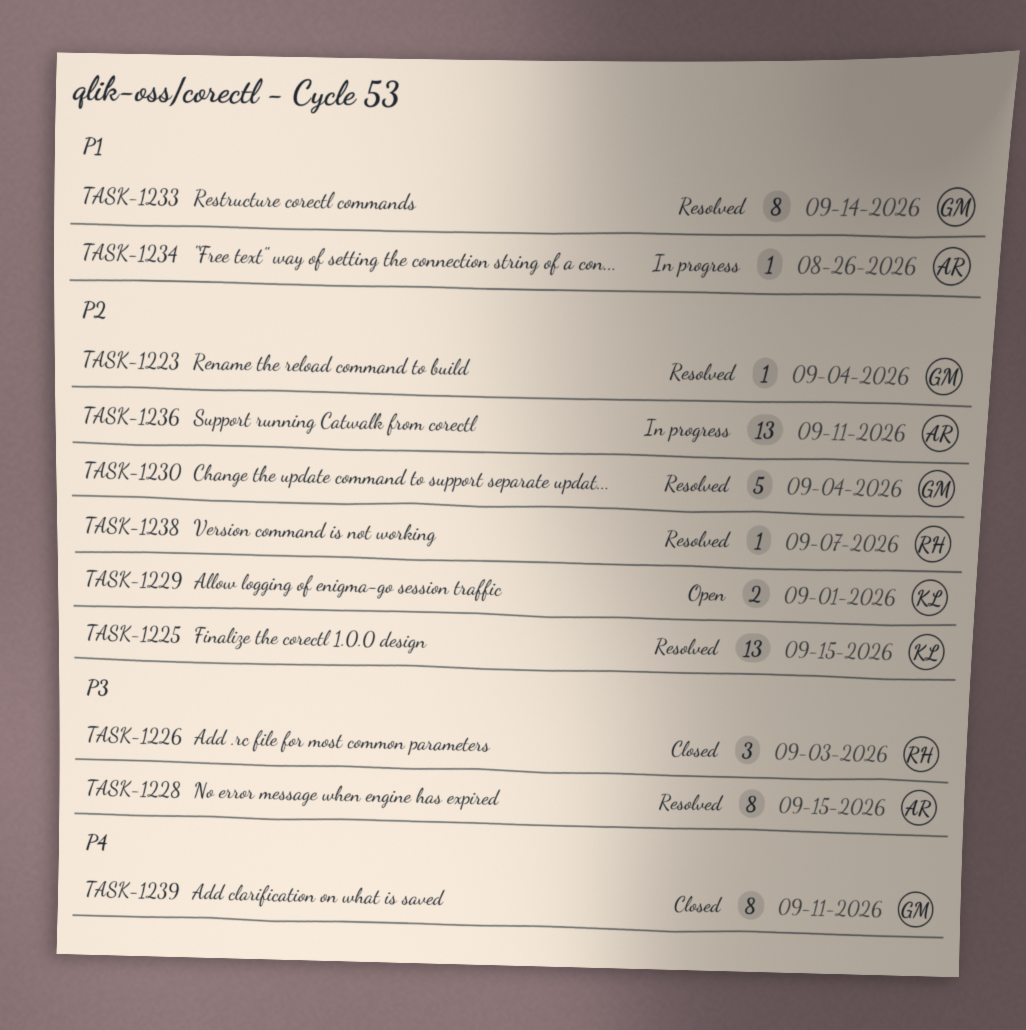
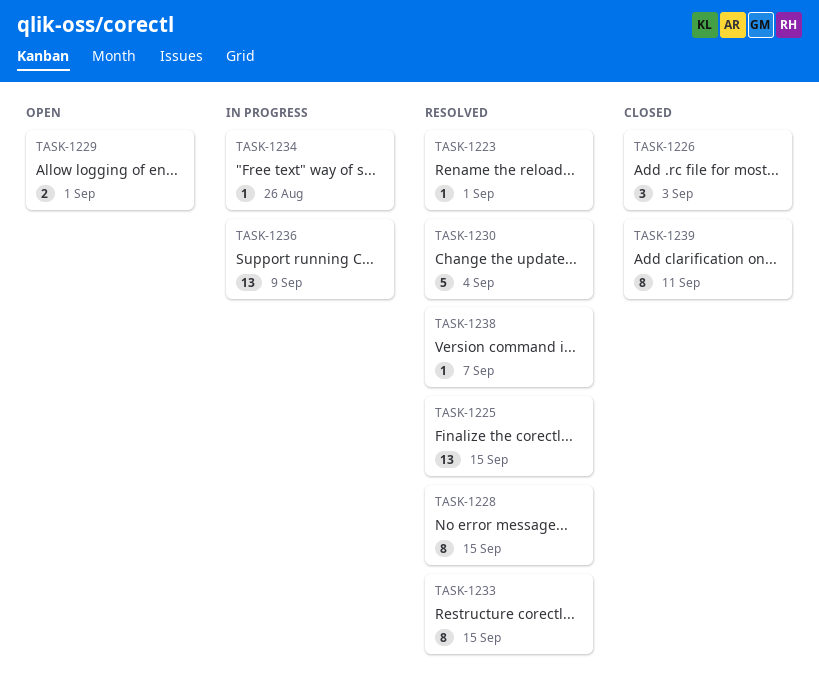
TASK-1223, due: Sep 4 -> Sep 1
TASK-1233, due: Sep 14 -> Sep 15
TASK-1236, due: Sep 11 -> Sep 9

